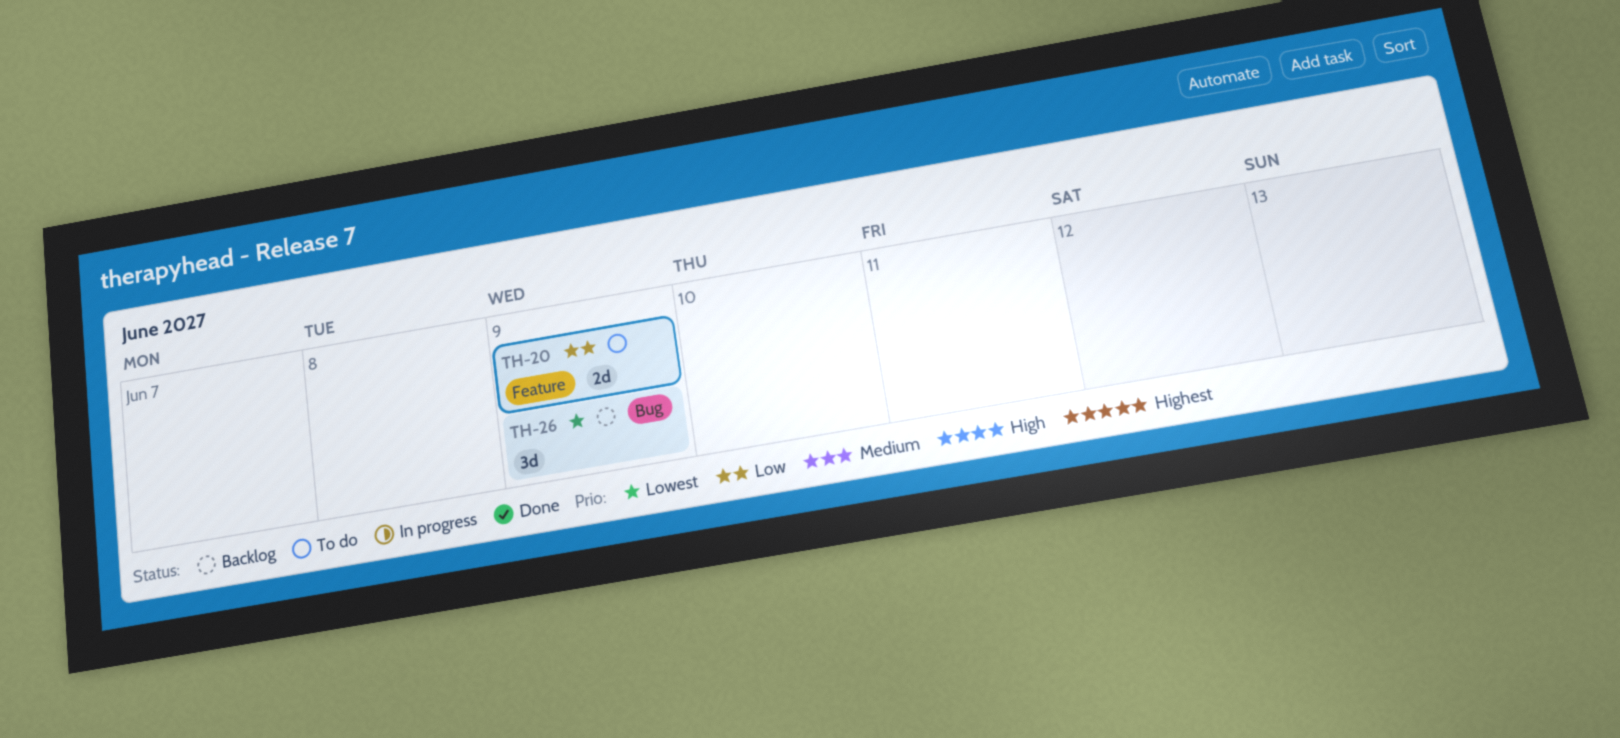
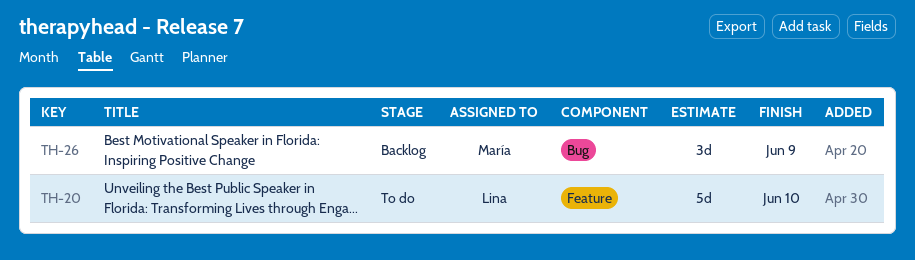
TH-20, estimate: 2d -> 5d
TH-20, due: Jun 9 -> Jun 10

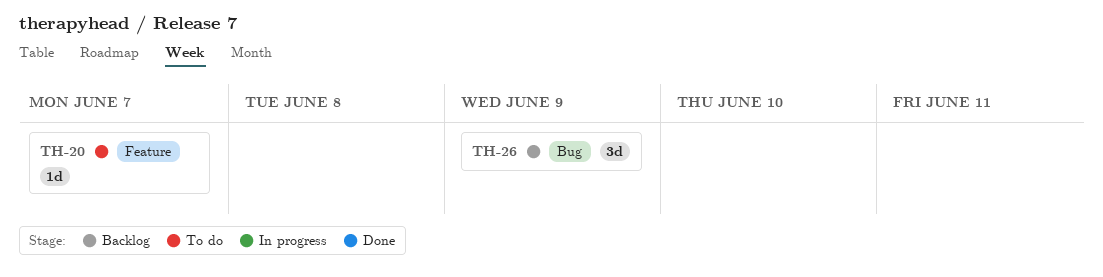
TH-20, estimate: 5d -> 1d
TH-20, due: Jun 10 -> Jun 7

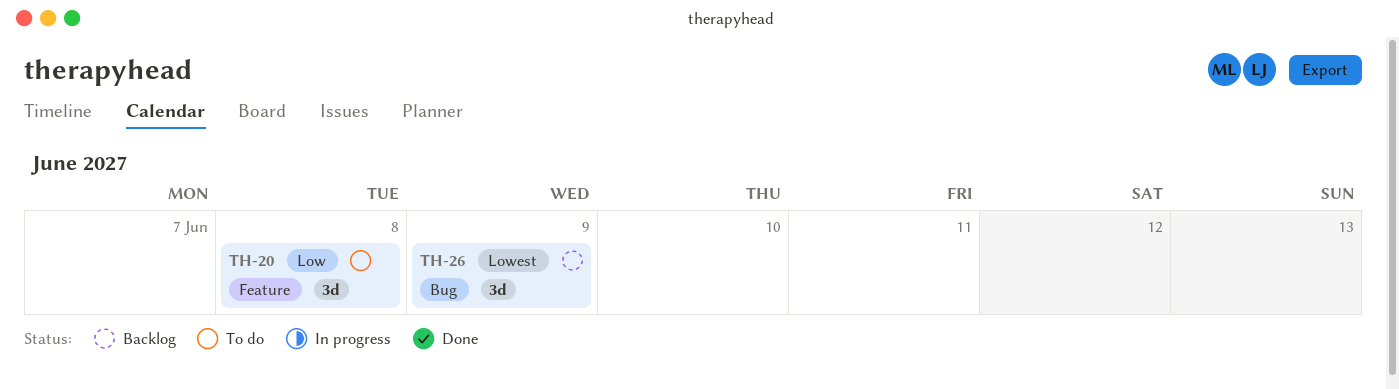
TH-20, estimate: 1d -> 3d
TH-20, due: Jun 7 -> Jun 8

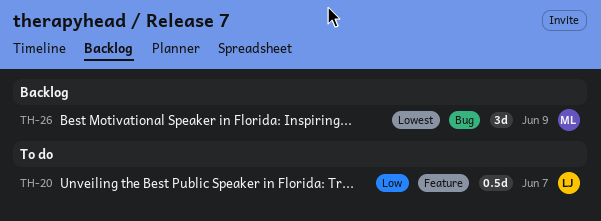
TH-20, estimate: 3d -> 0.5d
TH-20, due: Jun 8 -> Jun 7

